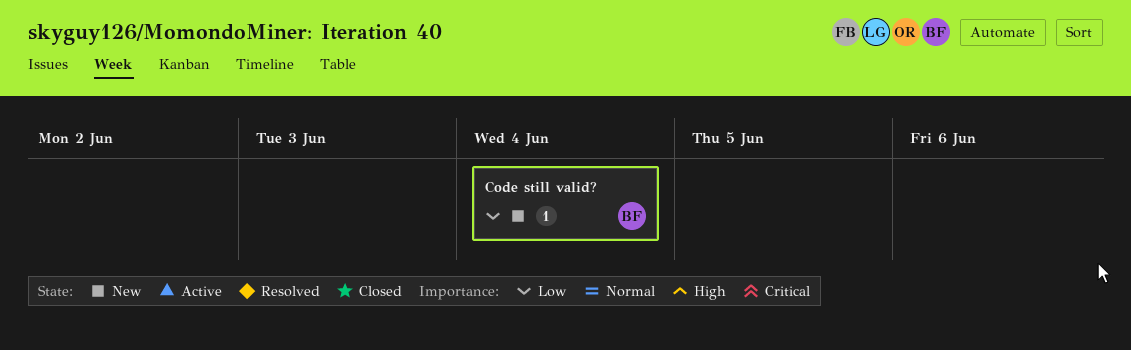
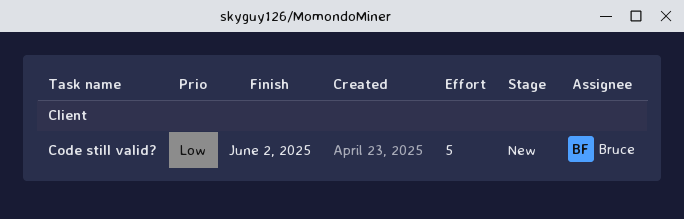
Code still valid?, estimate: 1 -> 5
Code still valid?, due: Jun 4 -> Jun 2

